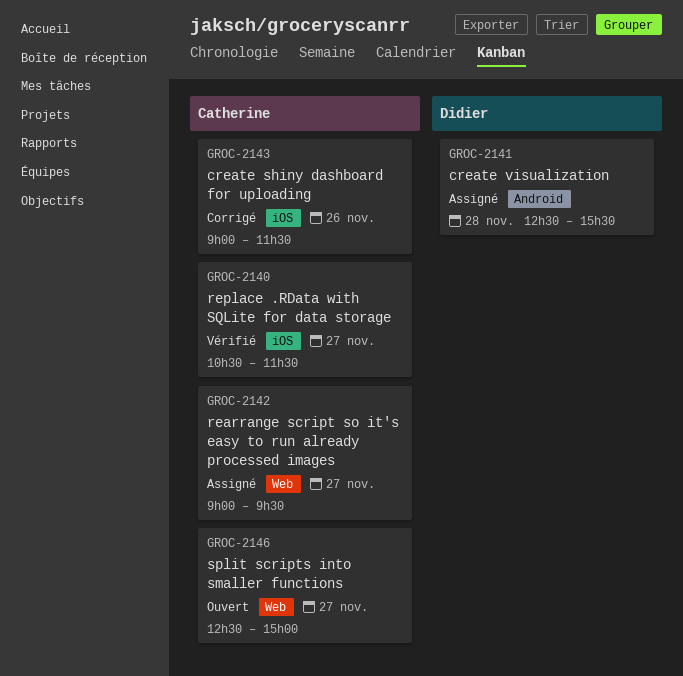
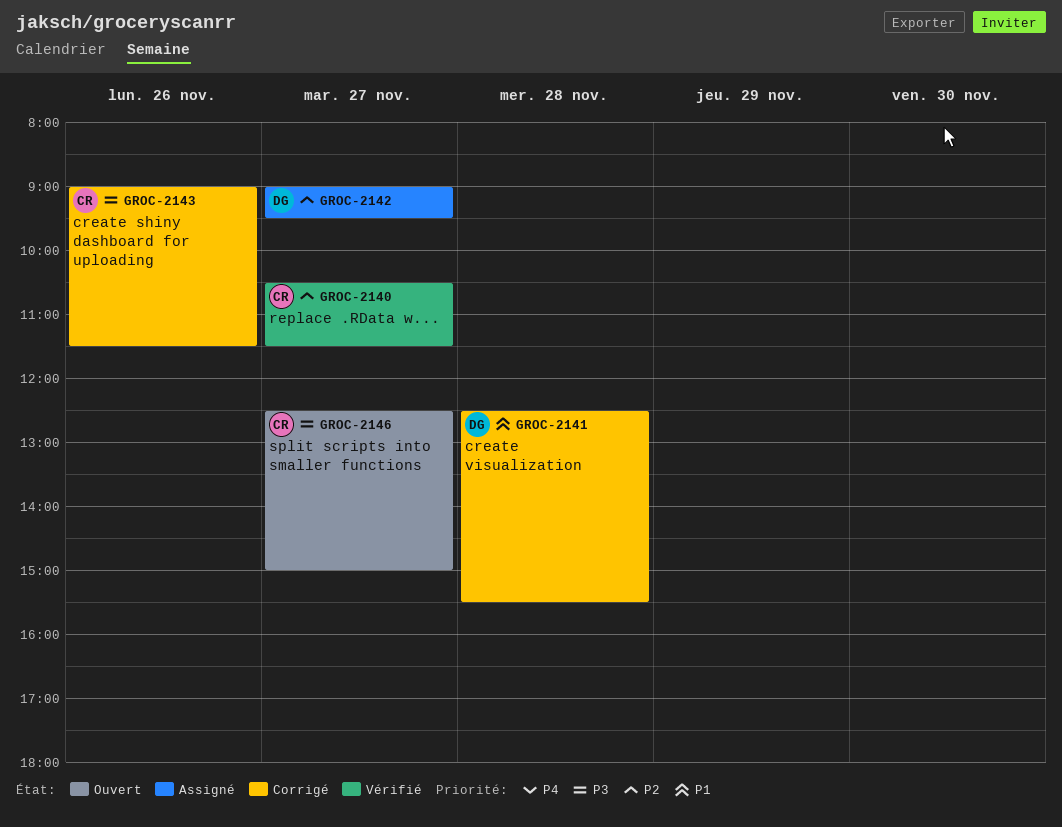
GROC-2141, status: Assigné -> Corrigé
GROC-2142, owner: Catherine -> Didier

